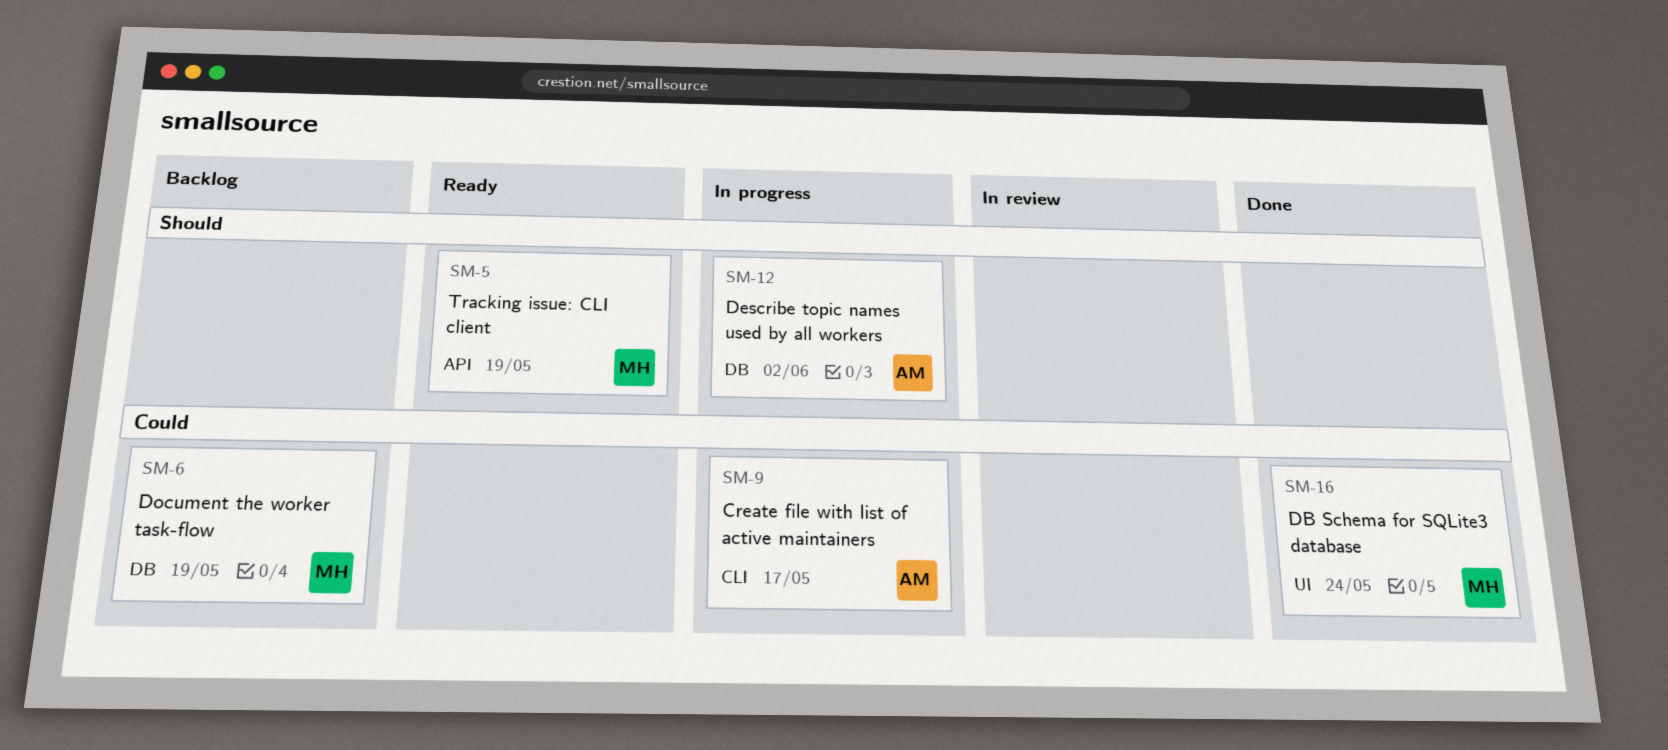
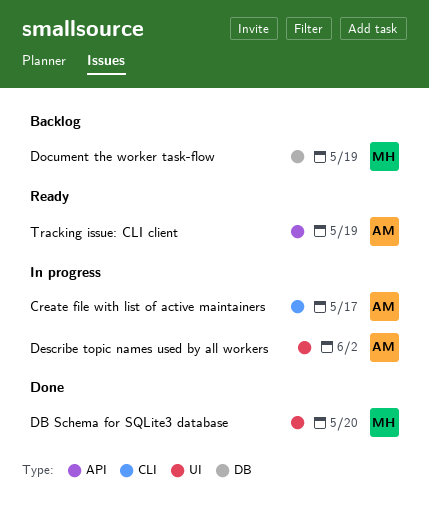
DB Schema for SQLite3 database, due: May 24 -> May 20
Describe topic names used by all workers, label: DB -> UI
Tracking issue: CLI client, owner: MH -> AM

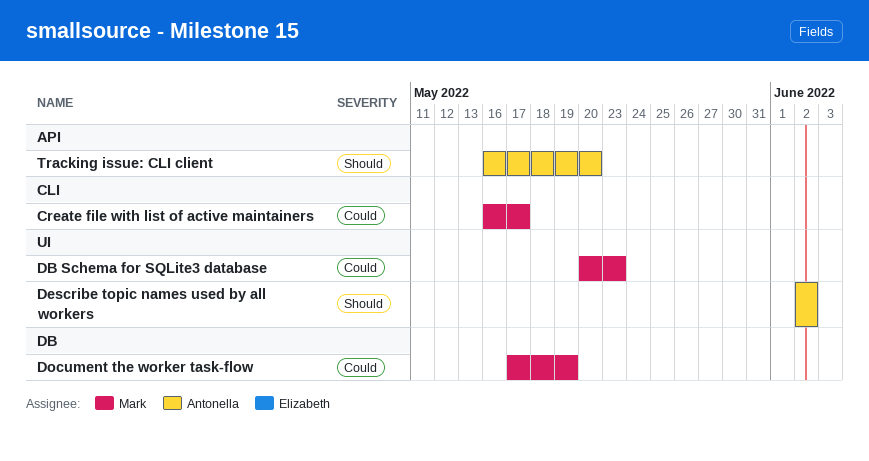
Create file with list of active maintainers, owner: Antonella -> Mark
DB Schema for SQLite3 database, due: May 20 -> May 23
Tracking issue: CLI client, due: May 19 -> May 20

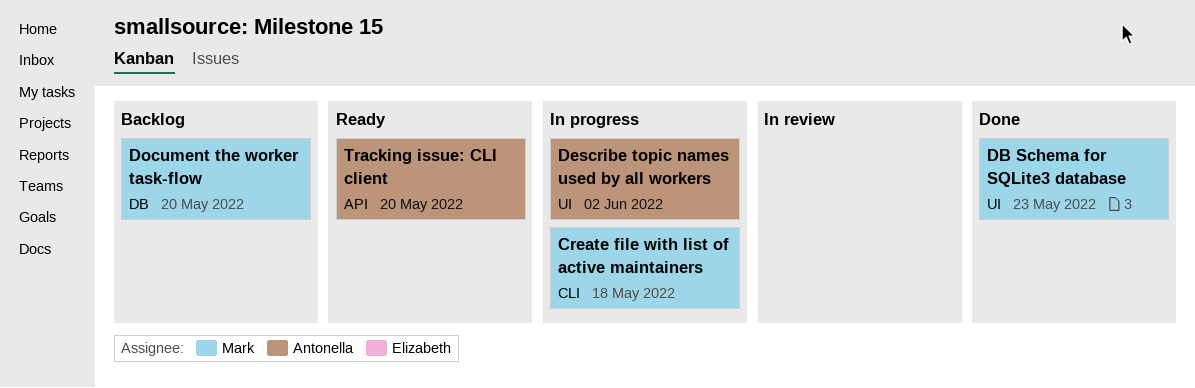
Create file with list of active maintainers, due: May 17 -> May 18
Document the worker task-flow, due: May 19 -> May 20

